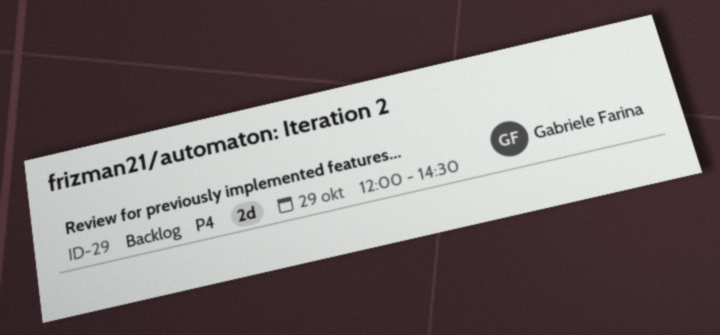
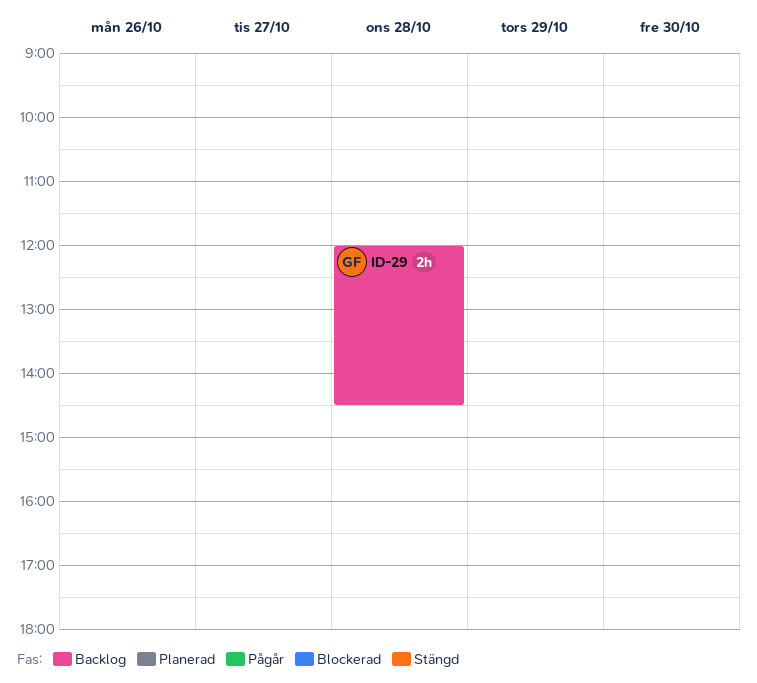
ID-29, estimate: 2d -> 2h
ID-29, day: Oct 29 -> Oct 28

